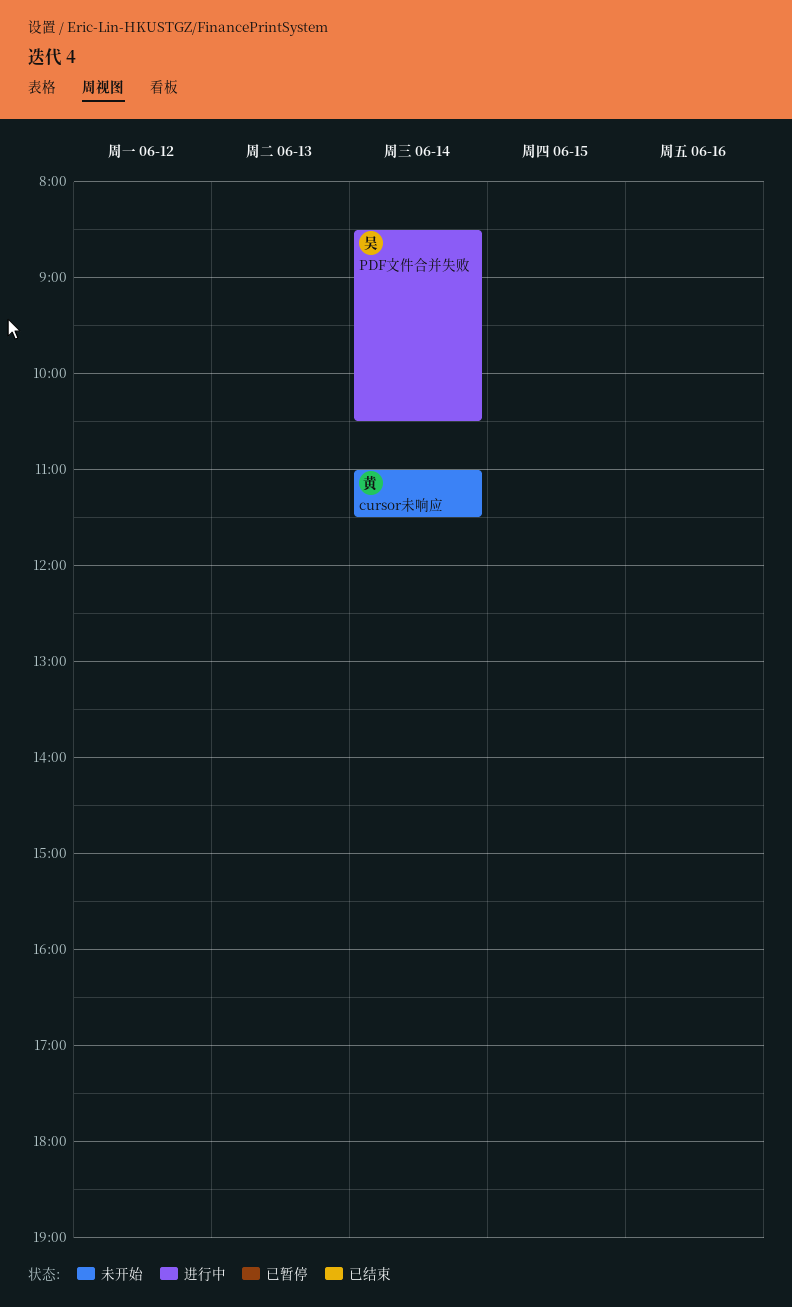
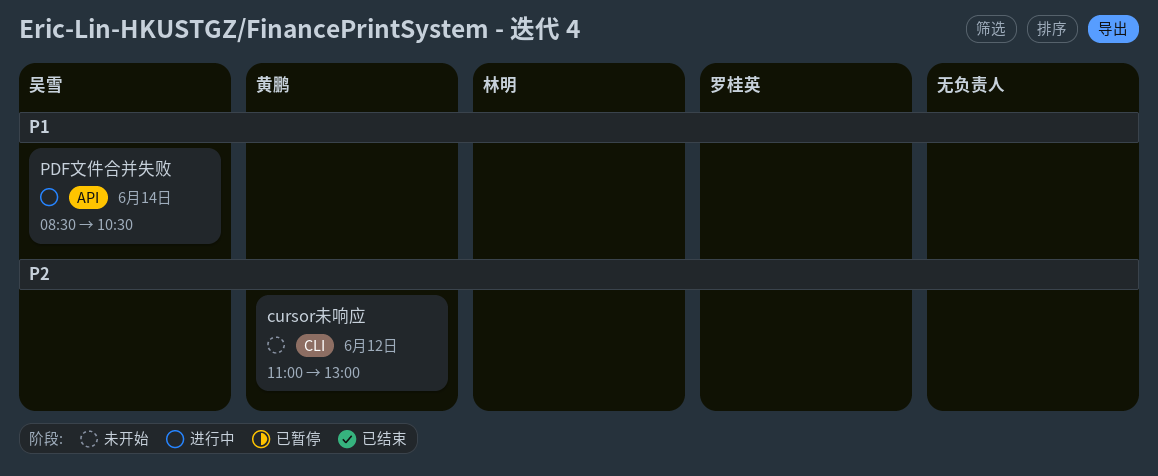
cursor未响应, day: Jun 14 -> Jun 12
cursor未响应, ends: 11:30 -> 13:00

